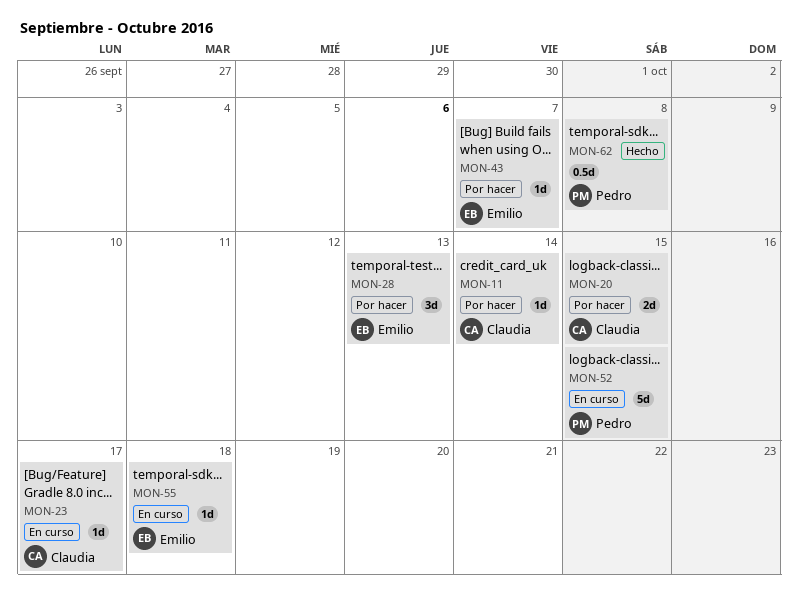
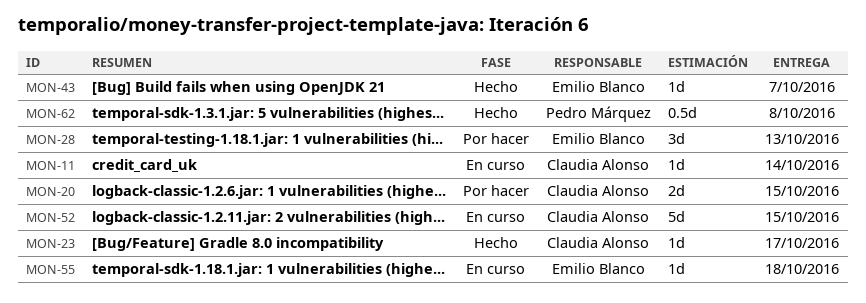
MON-11, status: Por hacer -> En curso
MON-23, status: En curso -> Hecho
MON-43, status: Por hacer -> Hecho
MON-52, owner: Pedro Márquez -> Claudia Alonso

